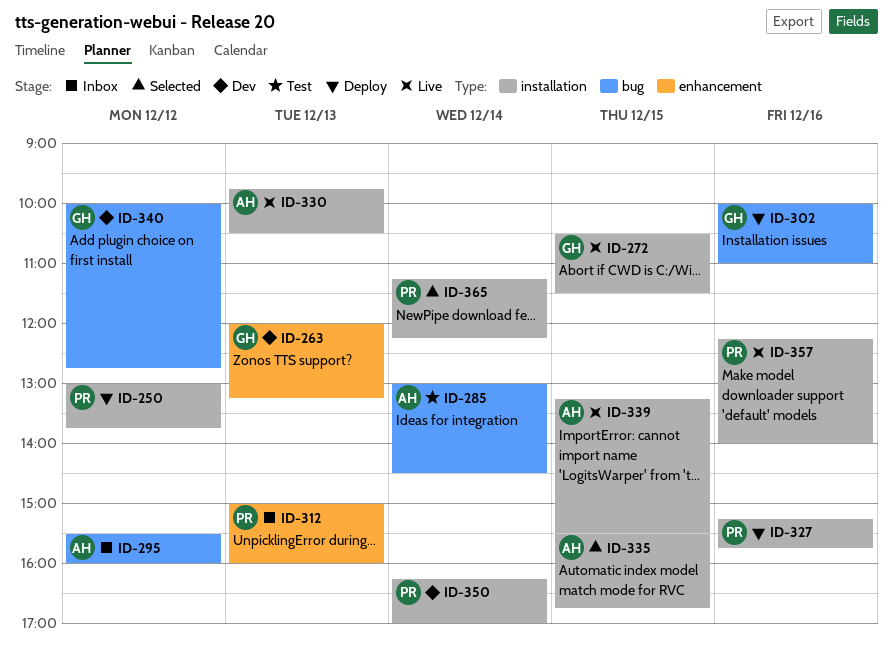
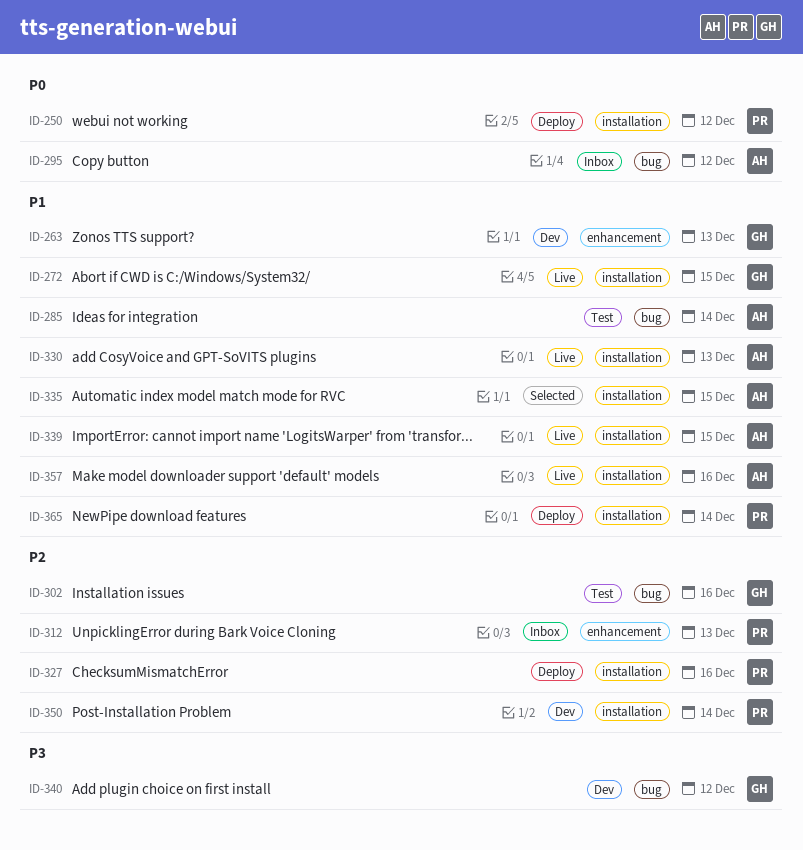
ID-302, status: Deploy -> Test
ID-357, owner: PR -> AH
ID-365, status: Selected -> Deploy

